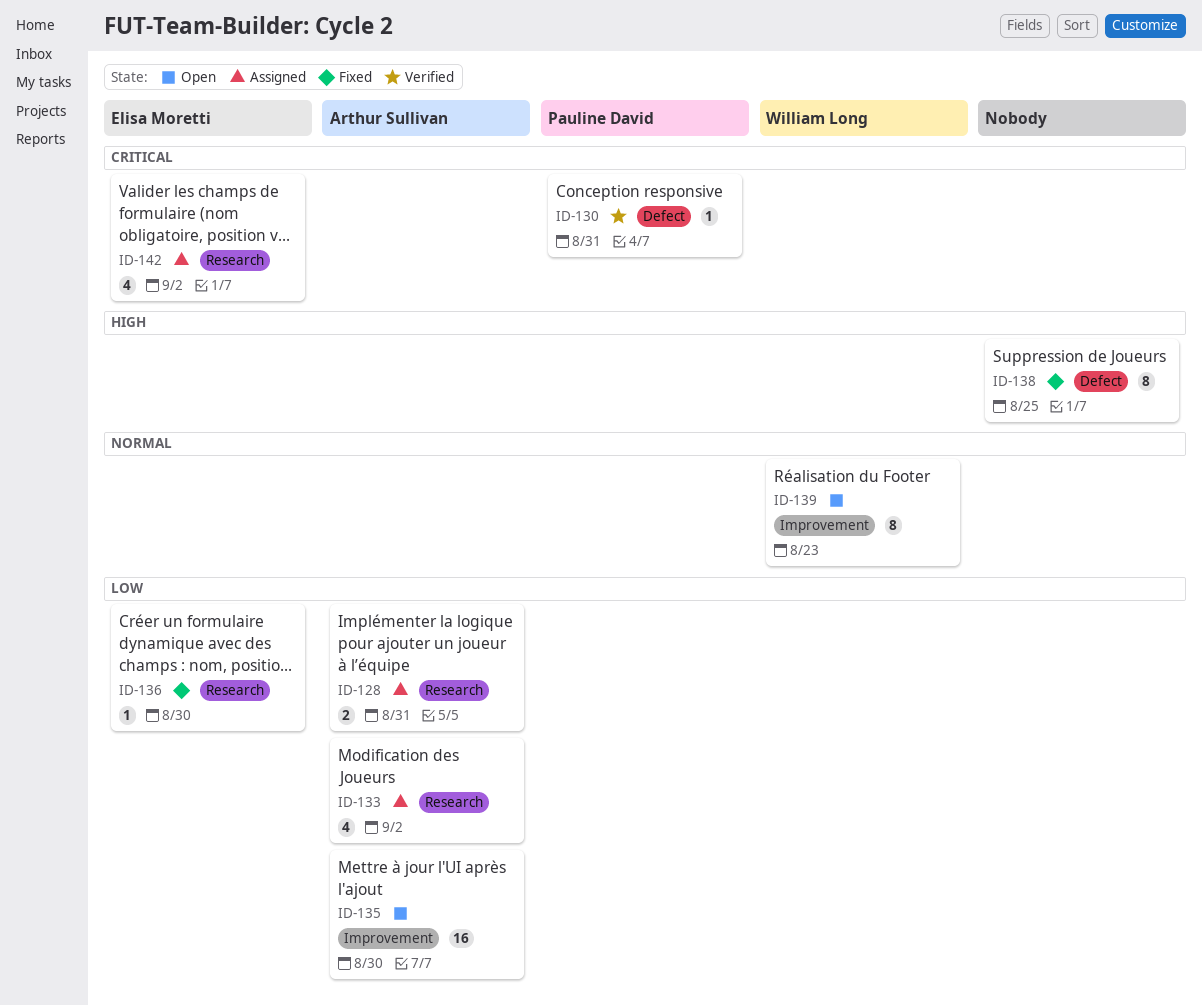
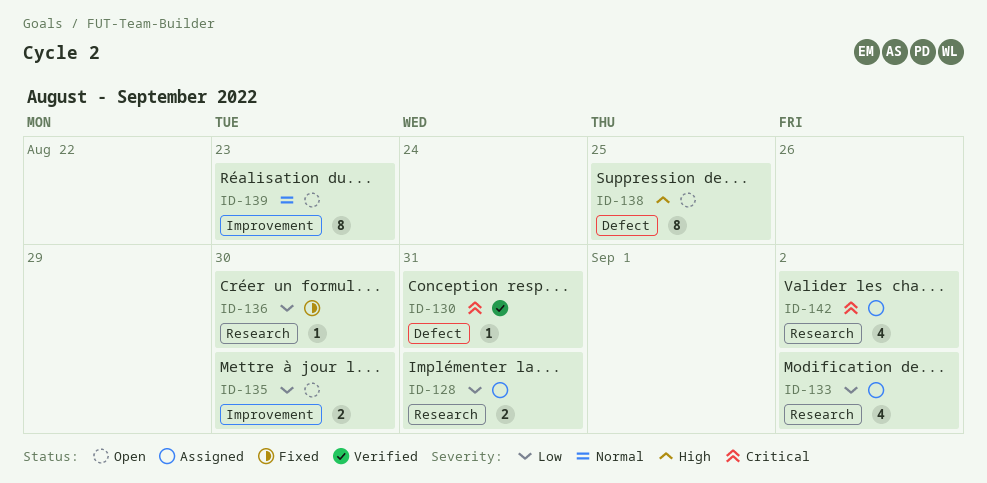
ID-135, estimate: 16 -> 2
ID-138, status: Fixed -> Open

